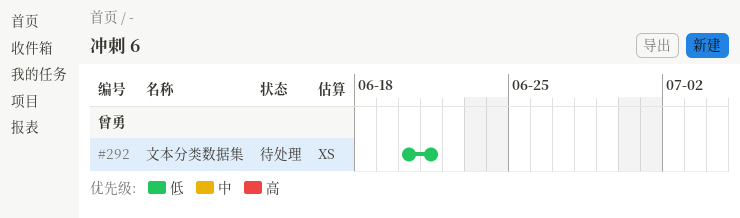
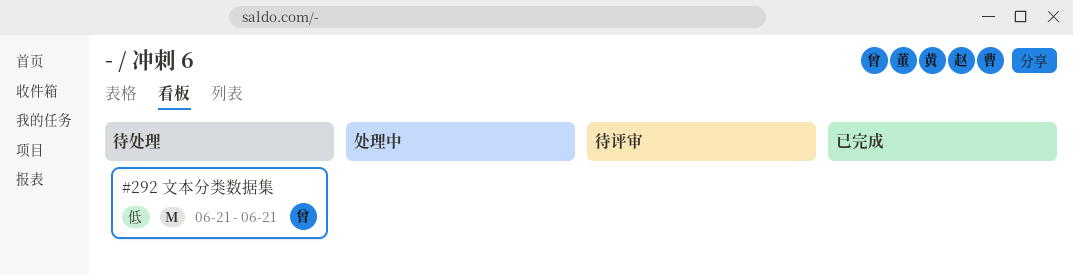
#292, estimate: XS -> M
#292, start: Jun 20 -> Jun 21

